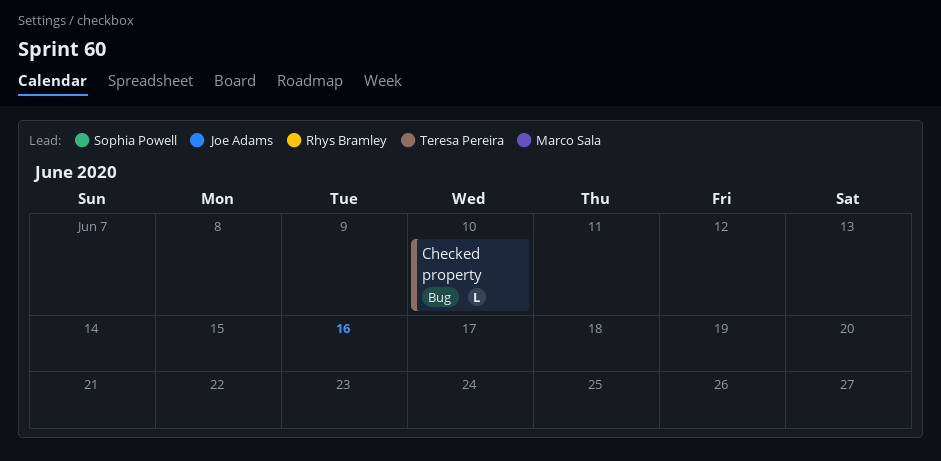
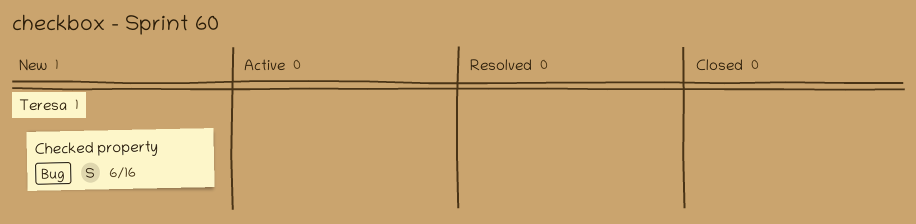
Checked property, estimate: L -> S
Checked property, due: Jun 10 -> Jun 16

